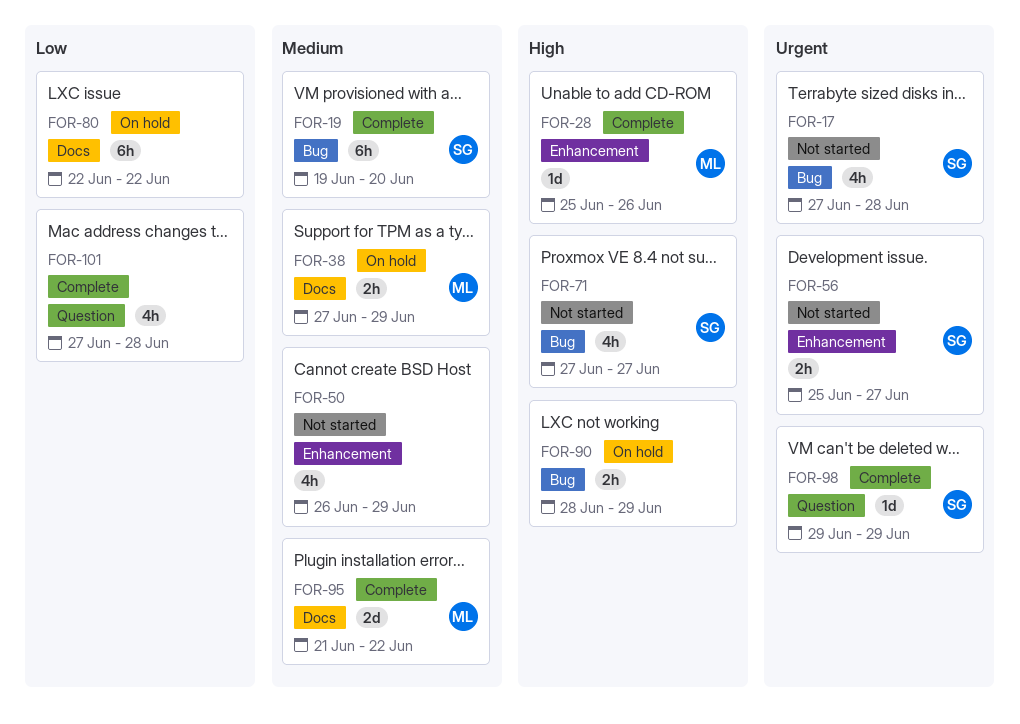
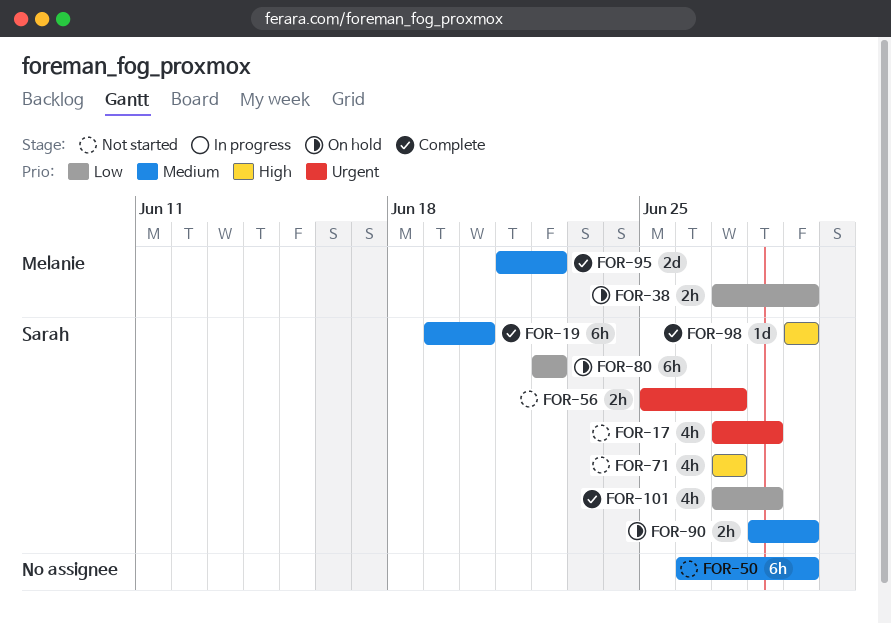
FOR-28: present -> none
FOR-38, priority: Medium -> Low
FOR-50, estimate: 4h -> 6h
FOR-80, owner: none -> Sarah
FOR-90, owner: none -> Sarah
FOR-90, priority: High -> Medium
FOR-98, priority: Urgent -> High
FOR-101, owner: none -> Sarah

